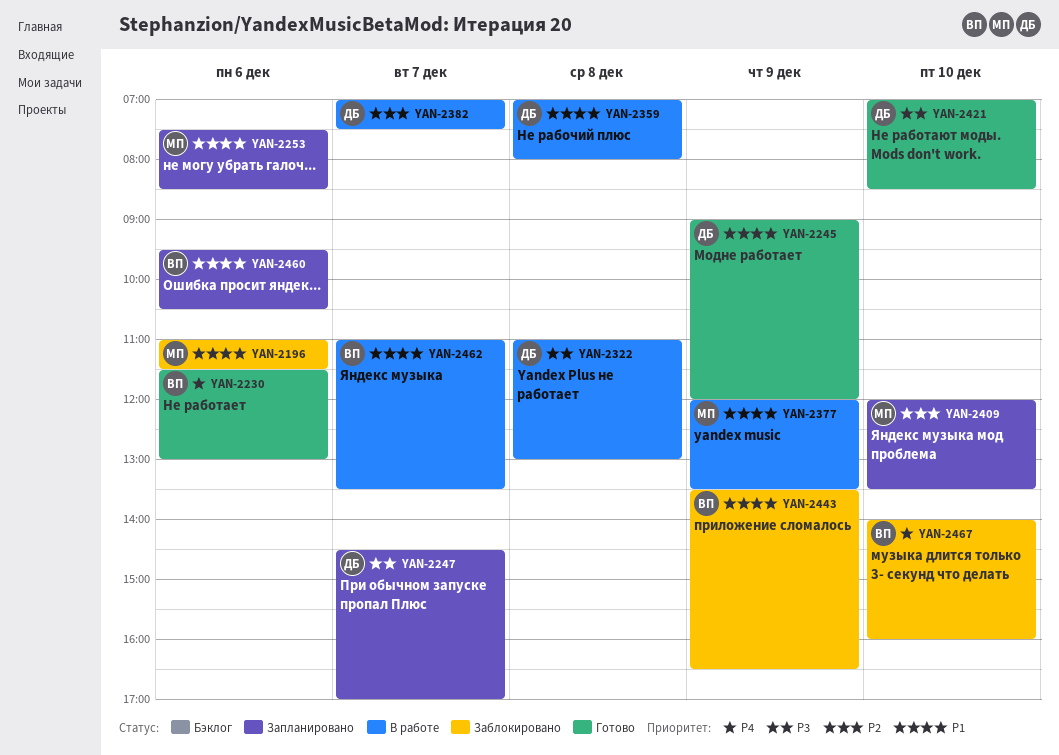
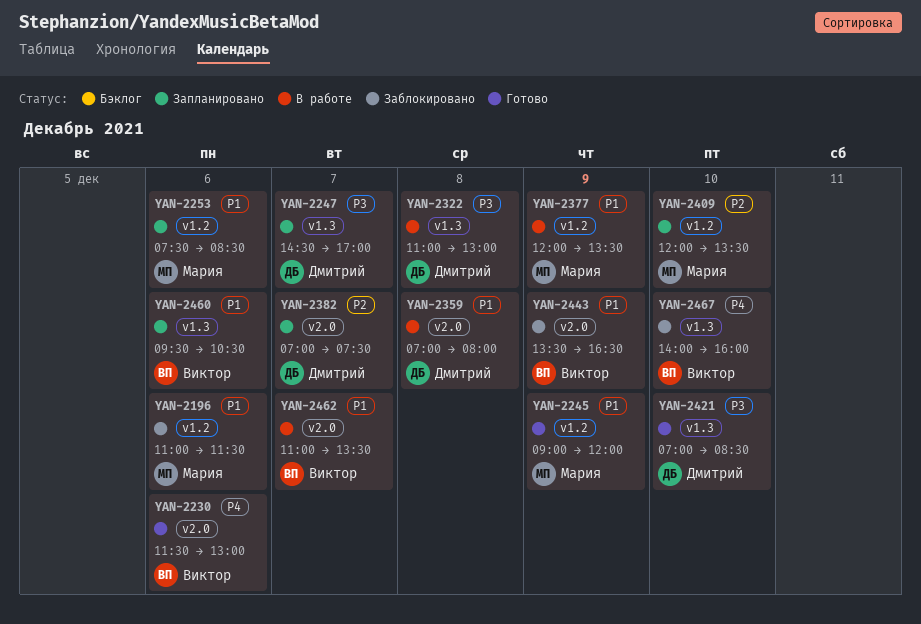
YAN-2245, owner: Дмитрий -> Мария
YAN-2382, status: В работе -> Запланировано

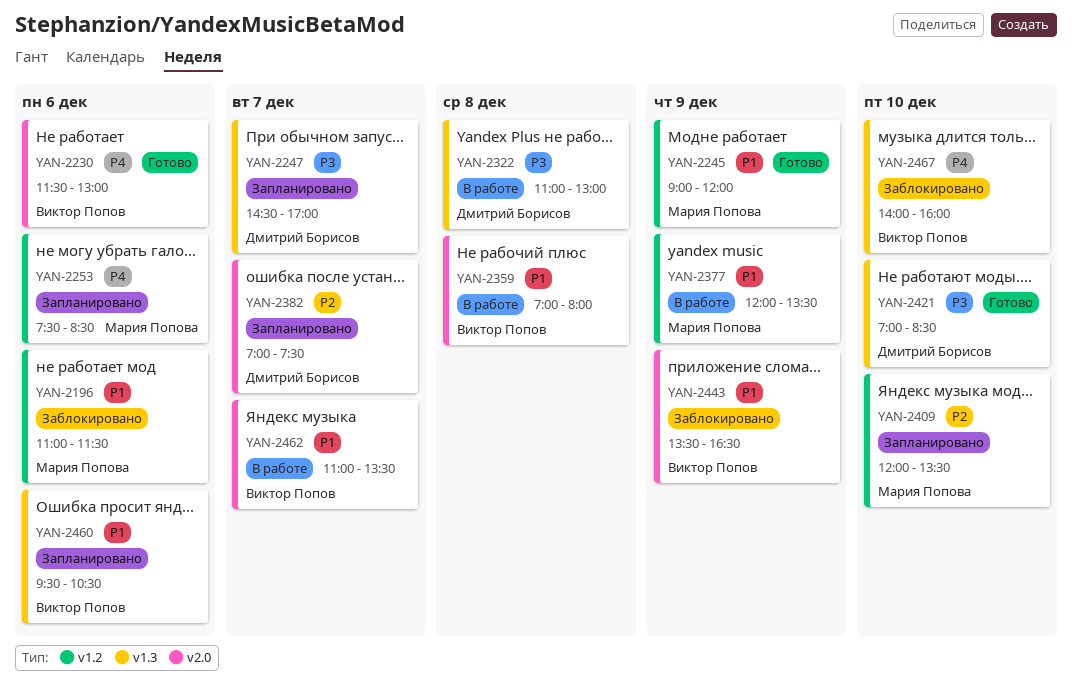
YAN-2253, priority: P1 -> P4
YAN-2359, owner: Дмитрий Борисов -> Виктор Попов

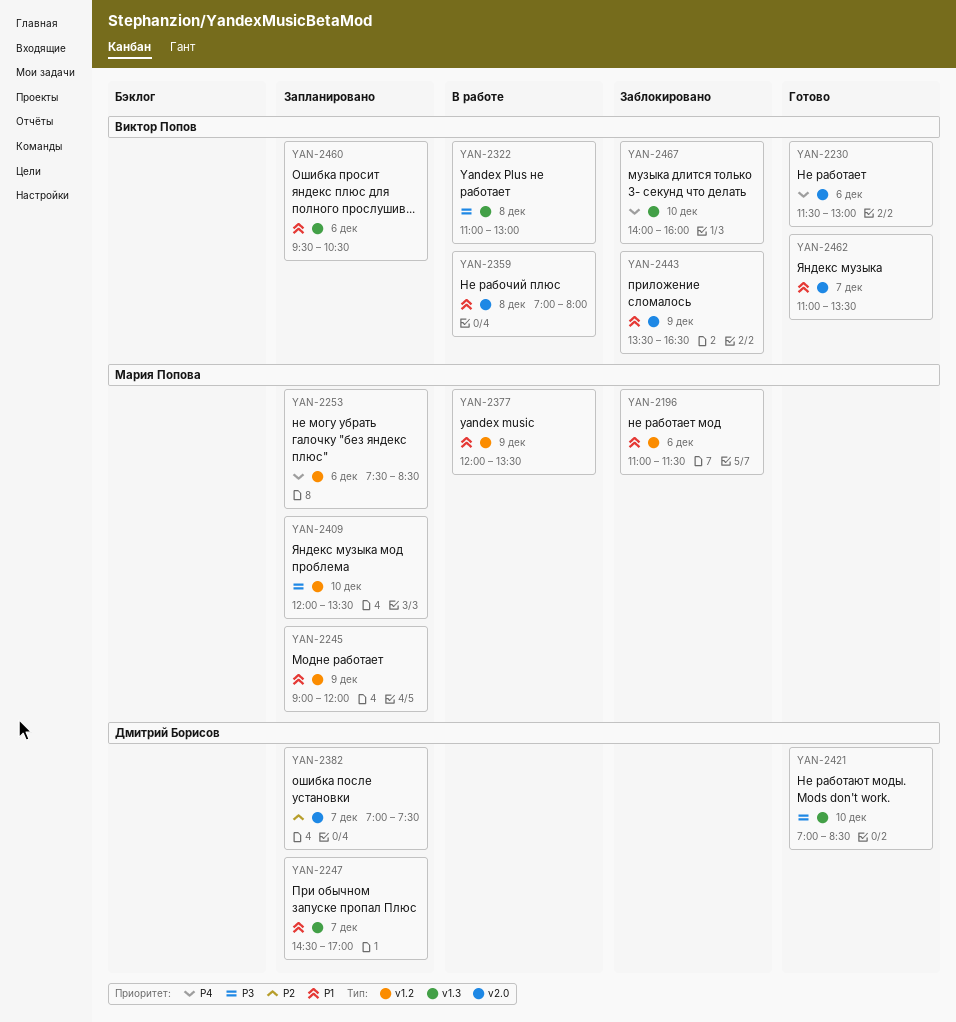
YAN-2245, status: Готово -> Запланировано
YAN-2247, priority: P3 -> P1
YAN-2322, owner: Дмитрий Борисов -> Виктор Попов
YAN-2409, priority: P2 -> P3
YAN-2462, status: В работе -> Готово

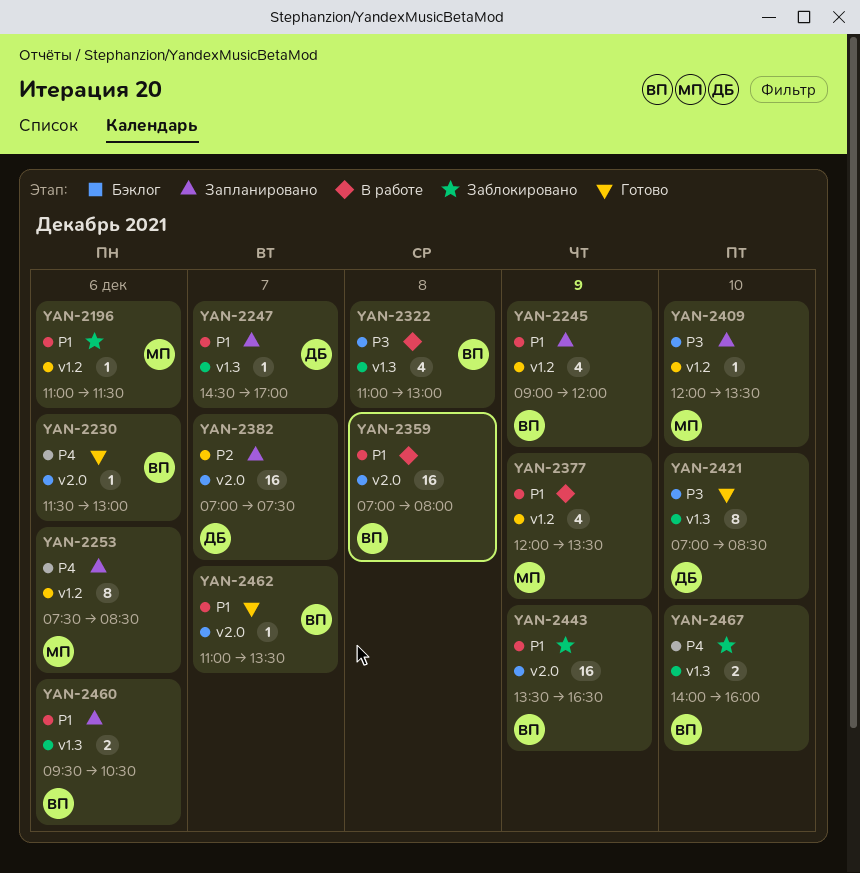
YAN-2245, owner: Мария Попова -> Виктор Попов

